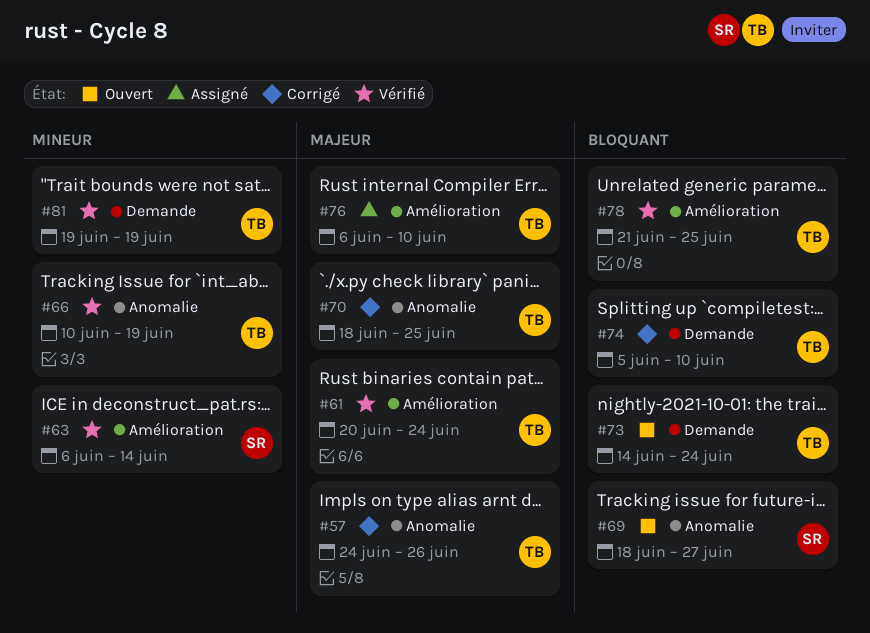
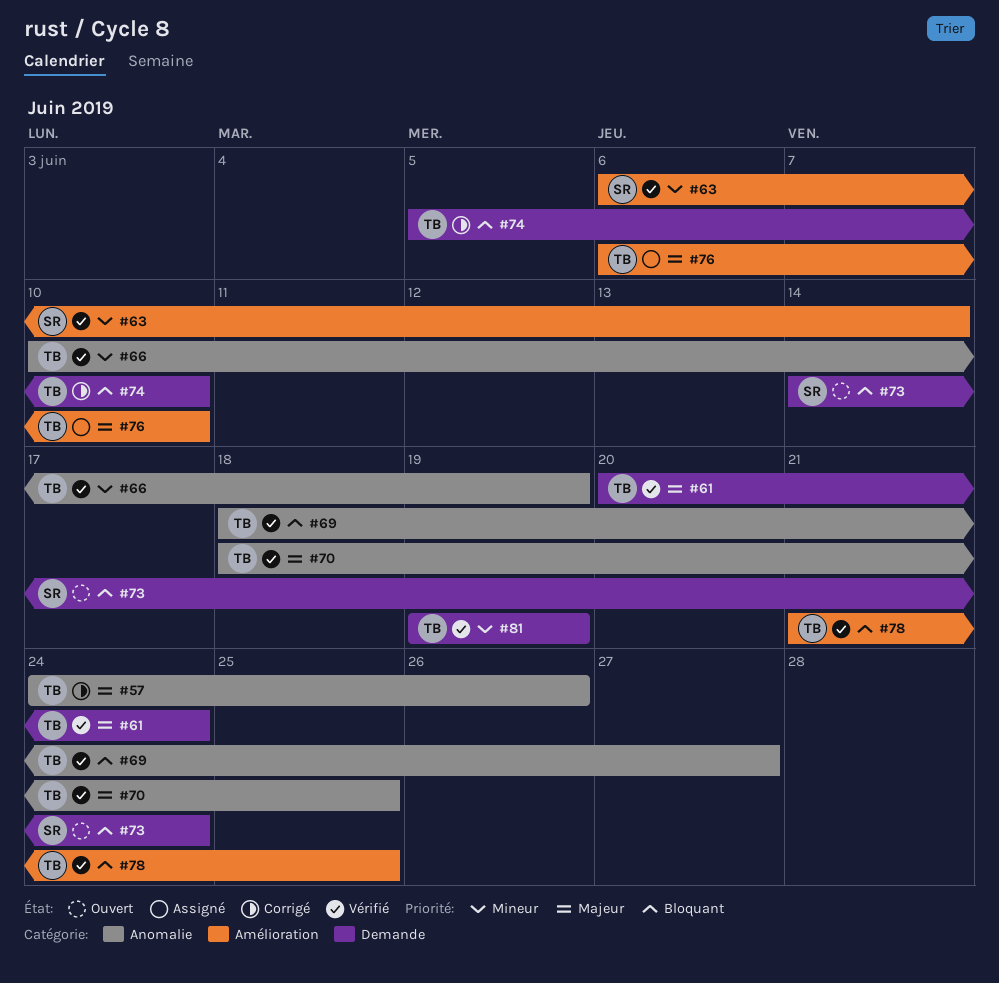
#61, label: Amélioration -> Demande
#69, status: Ouvert -> Vérifié
#69, owner: SR -> TB
#70, status: Corrigé -> Vérifié
#73, owner: TB -> SR

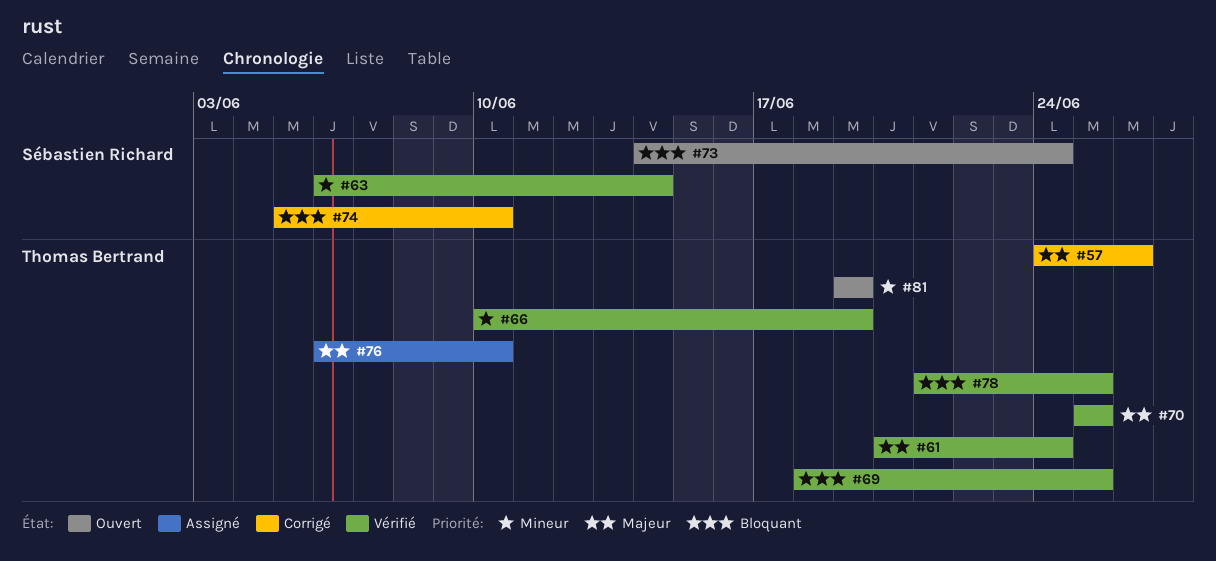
#69, due: Jun 27 -> Jun 25
#70, start: Jun 18 -> Jun 25
#74, owner: Thomas Bertrand -> Sébastien Richard
#81, status: Vérifié -> Ouvert

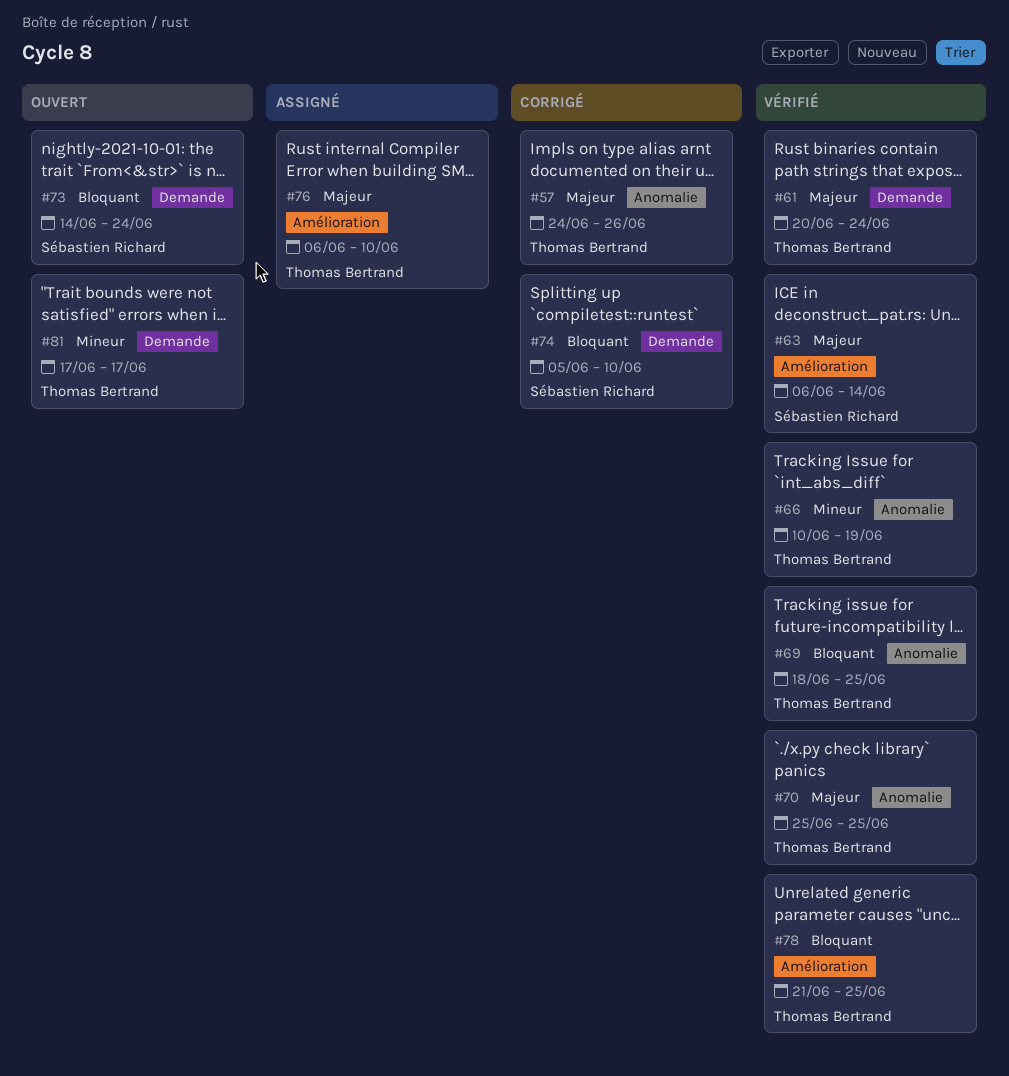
#63, priority: Mineur -> Majeur
#81, start: Jun 19 -> Jun 17
#81, due: Jun 19 -> Jun 17

